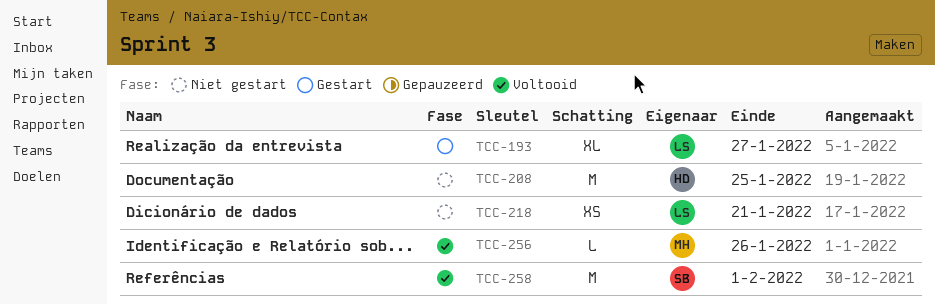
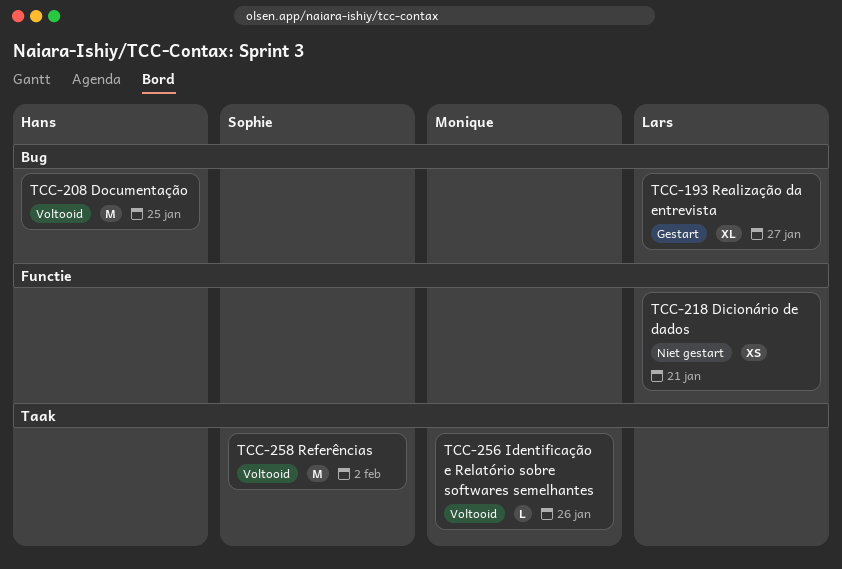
TCC-208, status: Niet gestart -> Voltooid
TCC-258, due: Feb 1 -> Feb 2

